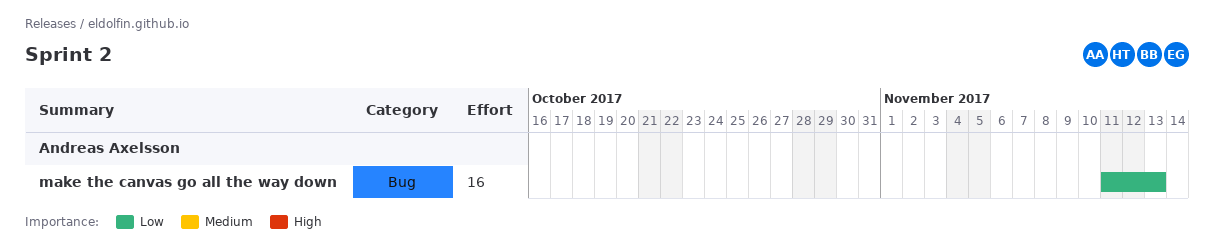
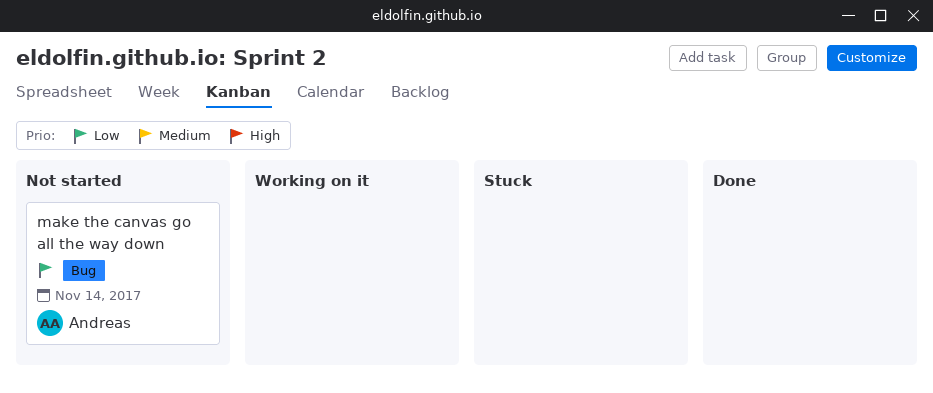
make the canvas go all the way down, due: Nov 13 -> Nov 14

